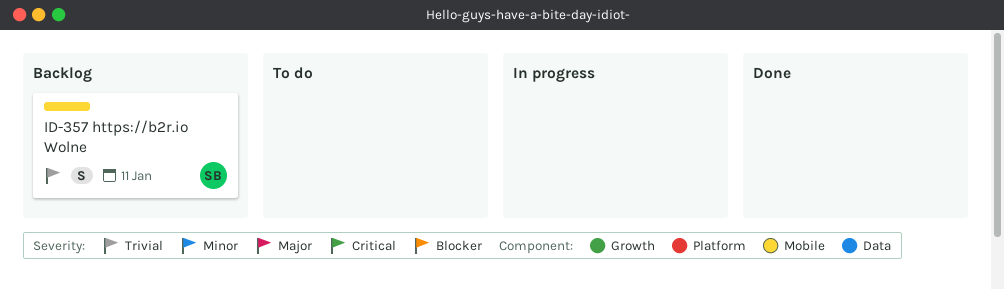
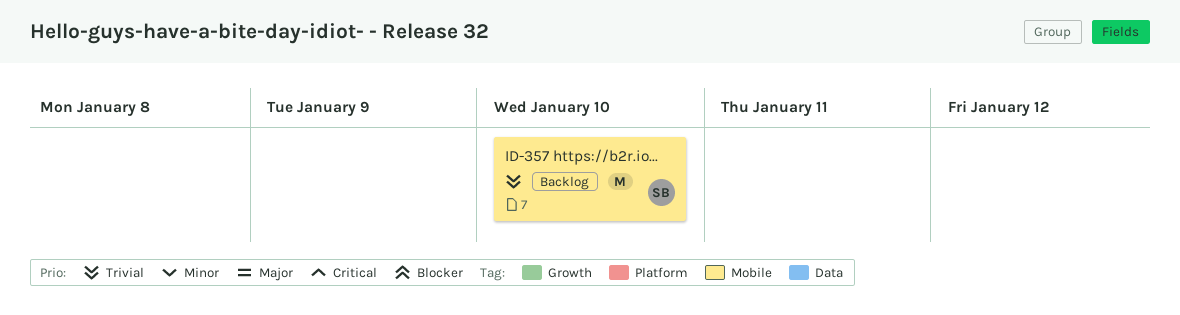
ID-357, estimate: S -> M
ID-357, due: Jan 11 -> Jan 10

